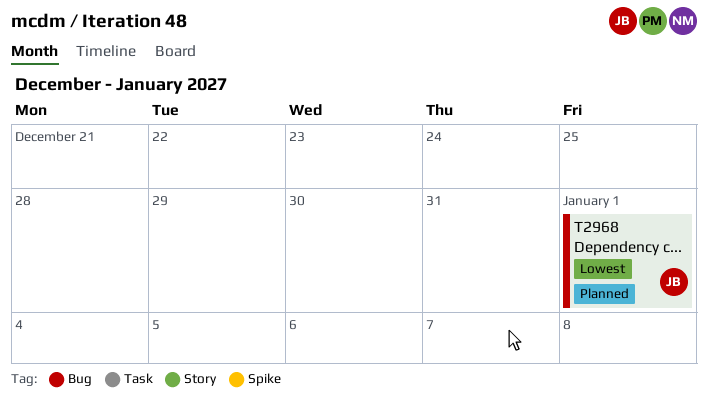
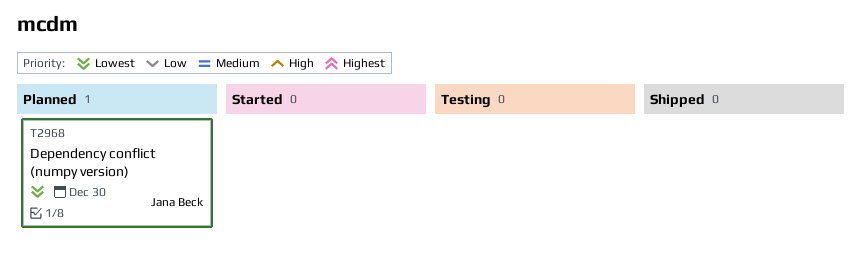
T2968, due: Jan 1 -> Dec 30

